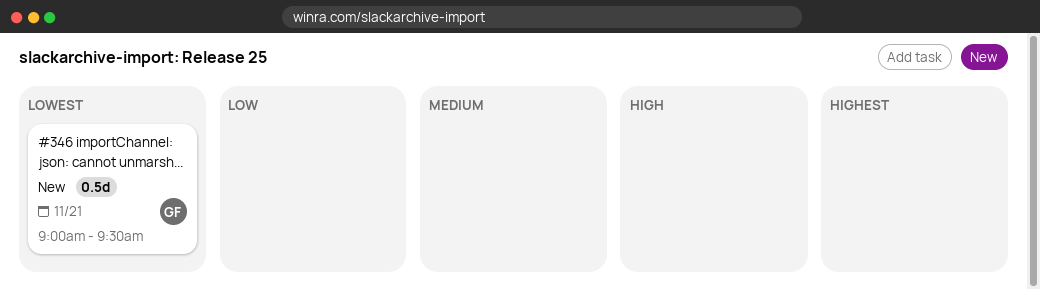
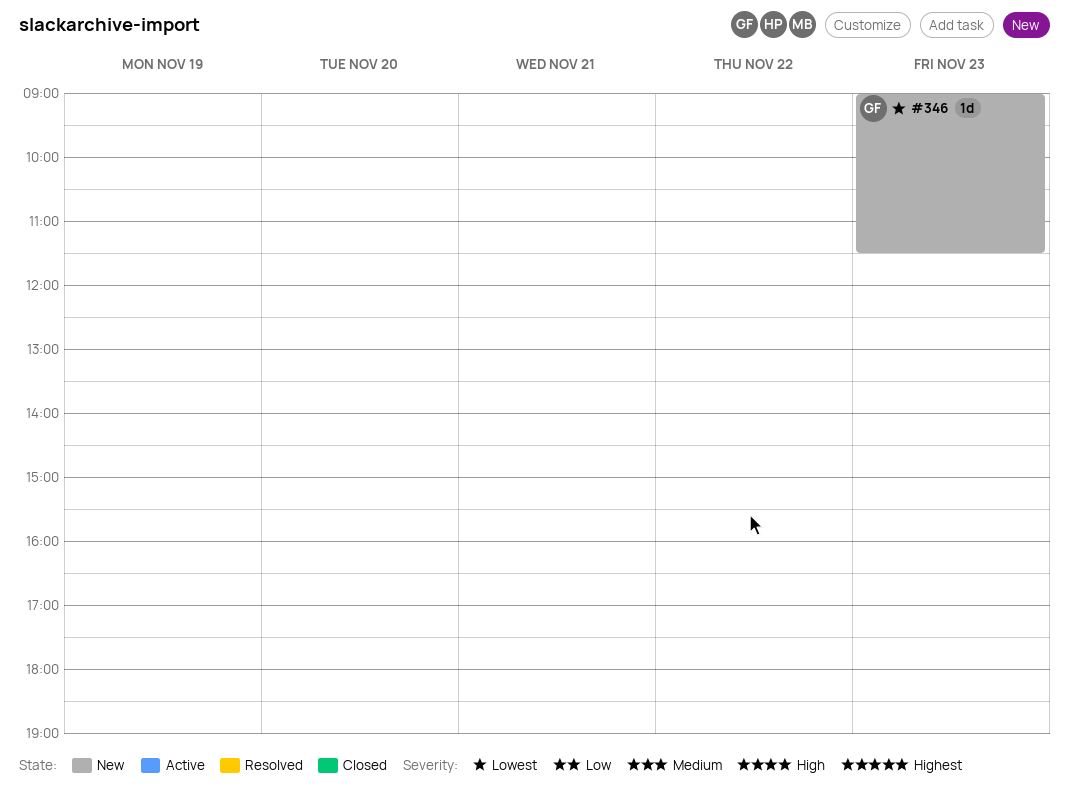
#346, estimate: 0.5d -> 1d
#346, day: Nov 21 -> Nov 23
#346, ends: 09:30 -> 11:30

